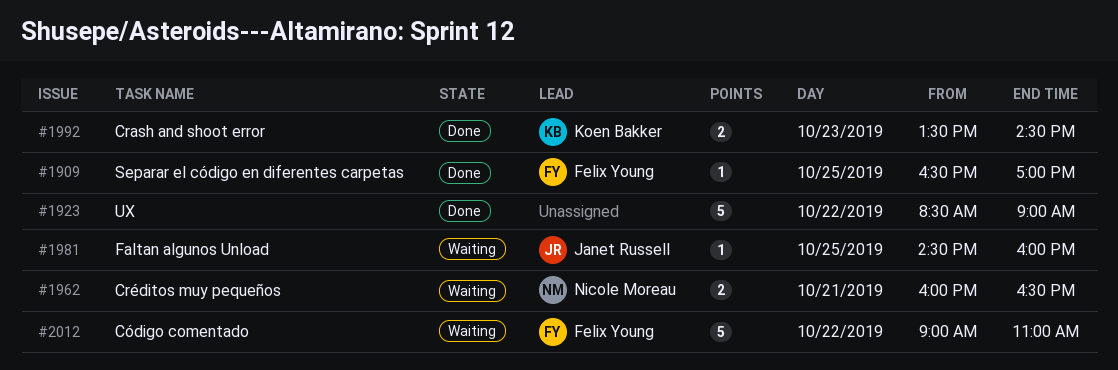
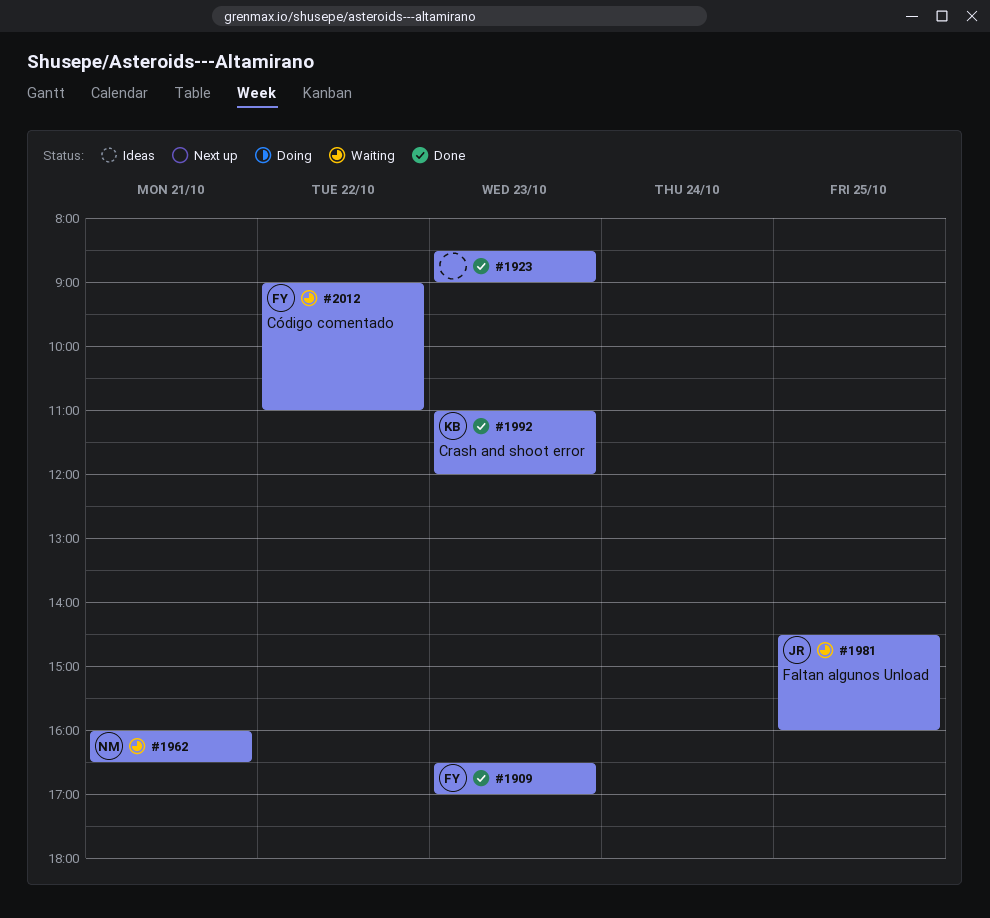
#1909, day: Oct 25 -> Oct 23
#1923, day: Oct 22 -> Oct 23
#1992, begins: 13:30 -> 11:00
#1992, ends: 14:30 -> 12:00

